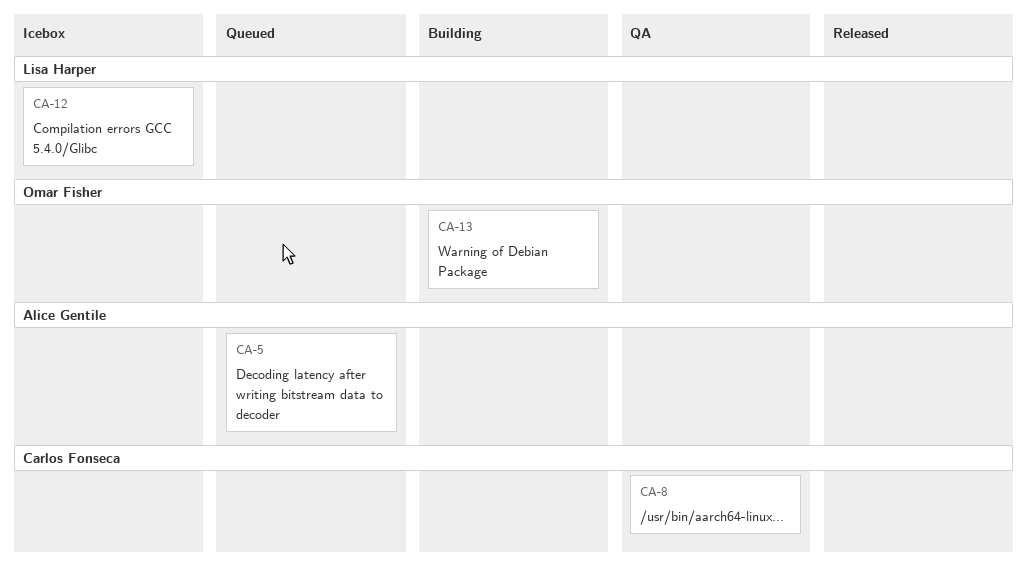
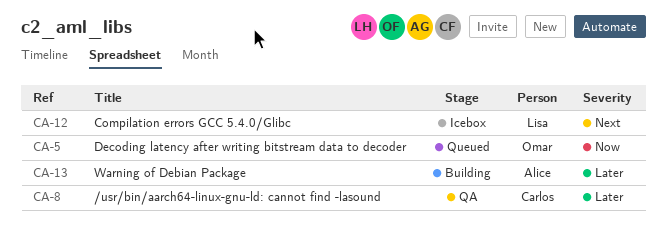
CA-5, owner: Alice Gentile -> Omar Fisher
CA-13, owner: Omar Fisher -> Alice Gentile

